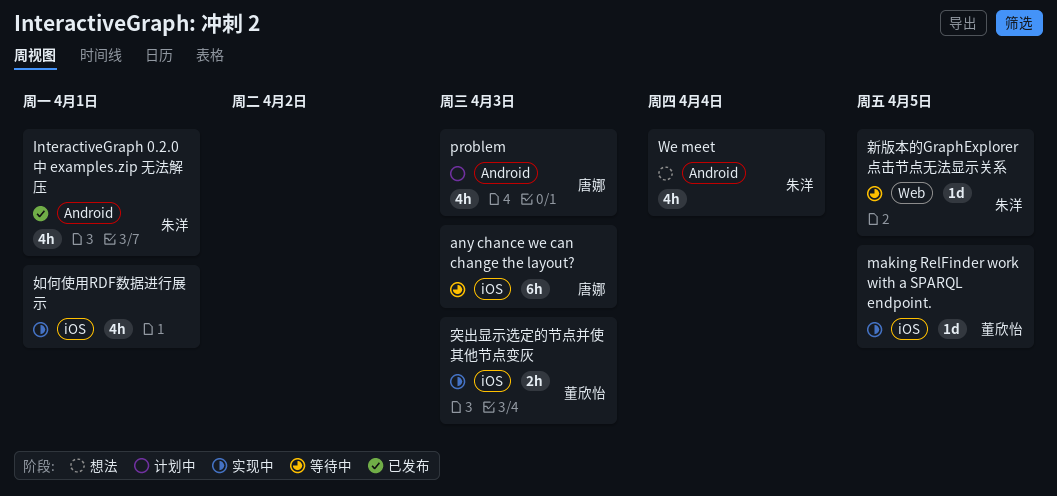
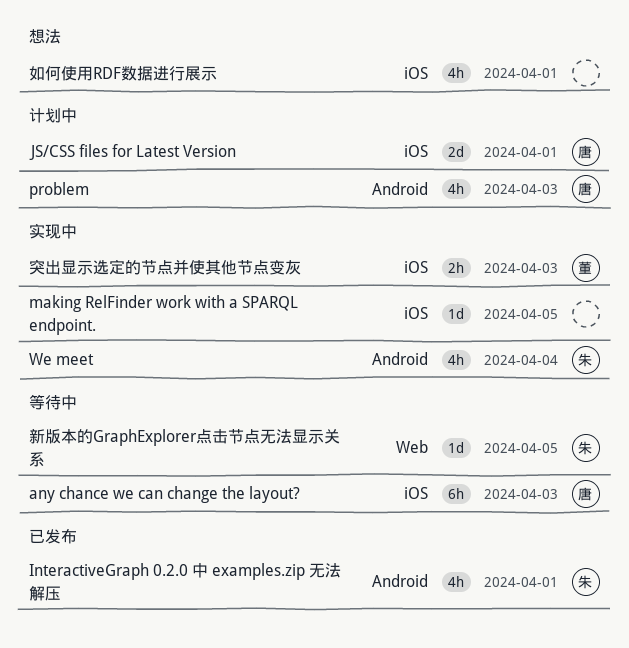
JS/CSS files for Latest Version: none -> present
making RelFinder work with a SPARQL endpoint., owner: 董欣怡 -> none
We meet, status: 想法 -> 实现中
如何使用RDF数据进行展示, status: 实现中 -> 想法

